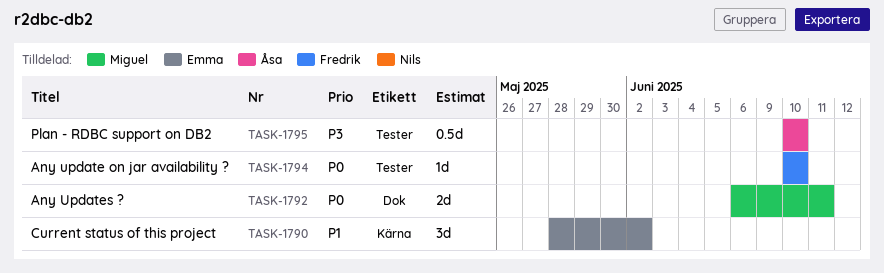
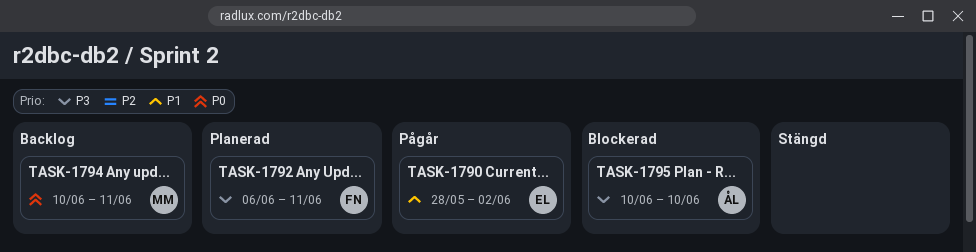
TASK-1792, owner: Miguel -> Fredrik
TASK-1792, priority: P0 -> P3
TASK-1794, owner: Fredrik -> Miguel
TASK-1794, due: Jun 10 -> Jun 11

